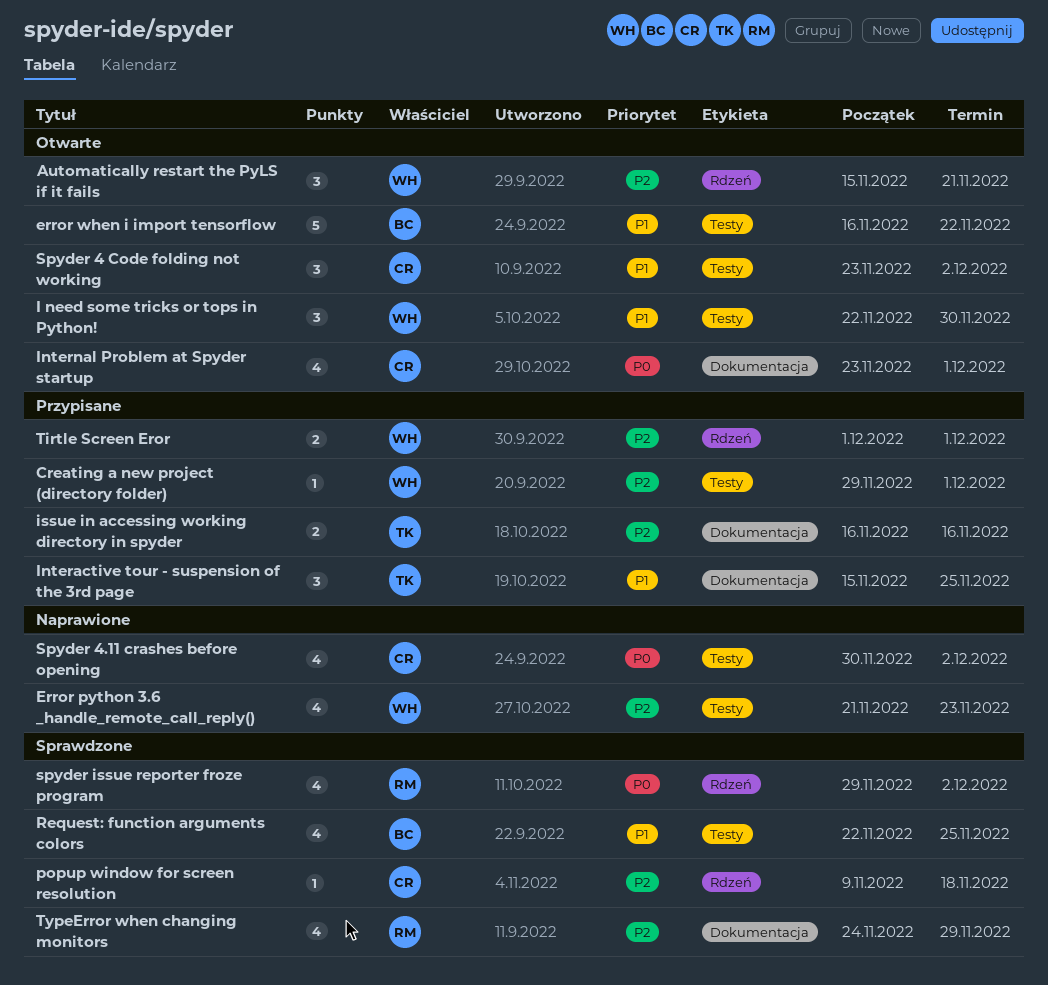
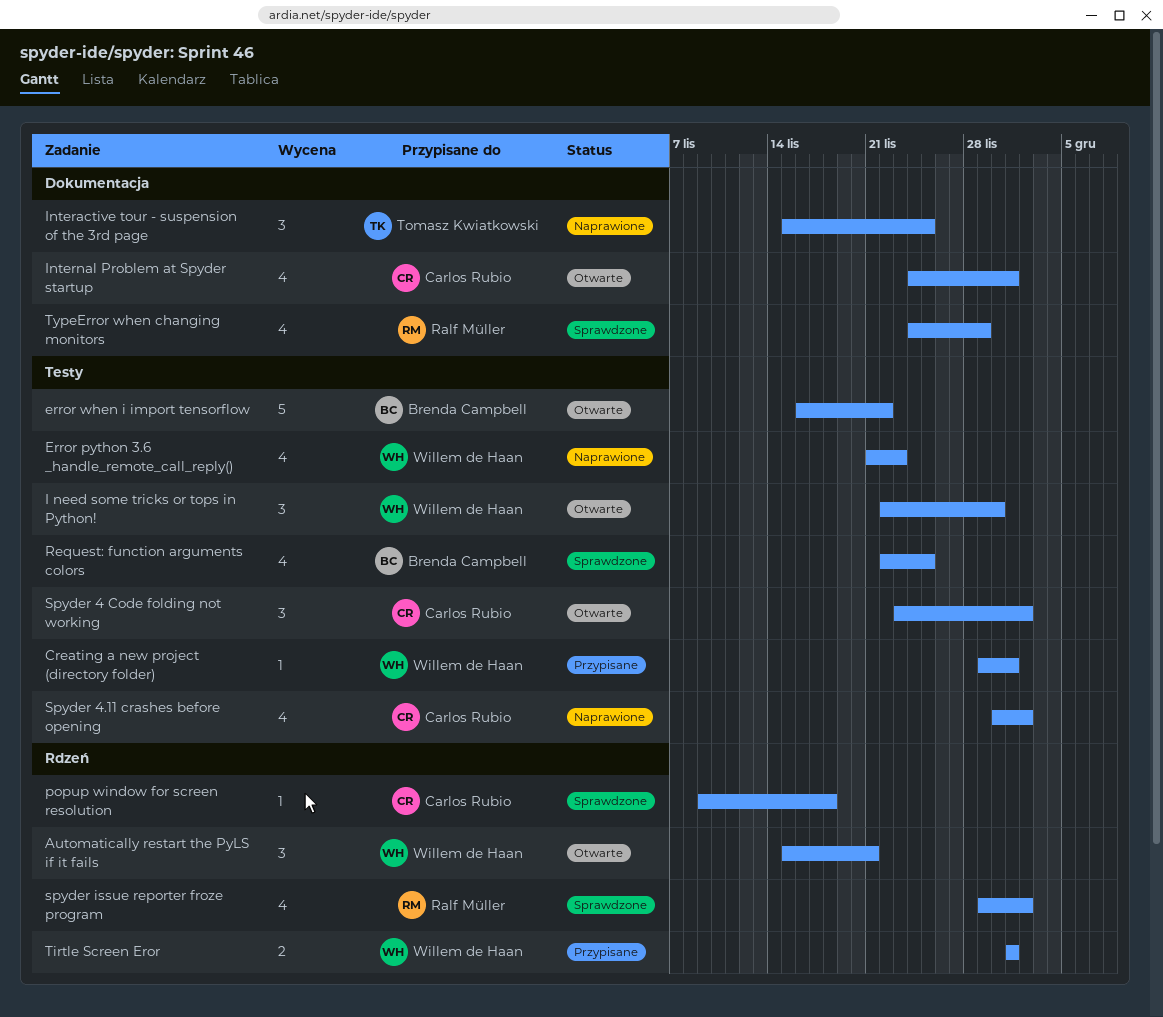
Interactive tour - suspension of the 3rd page, status: Przypisane -> Naprawione
Internal Problem at Spyder startup, start: Nov 23 -> Nov 24
issue in accessing working directory in spyder: present -> none

